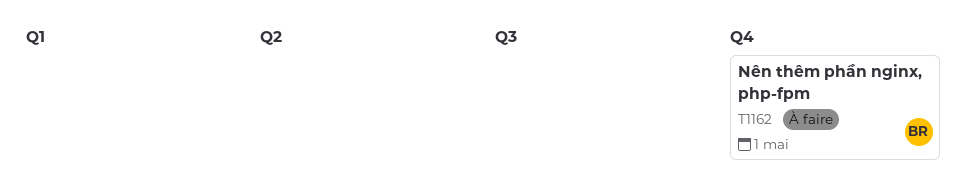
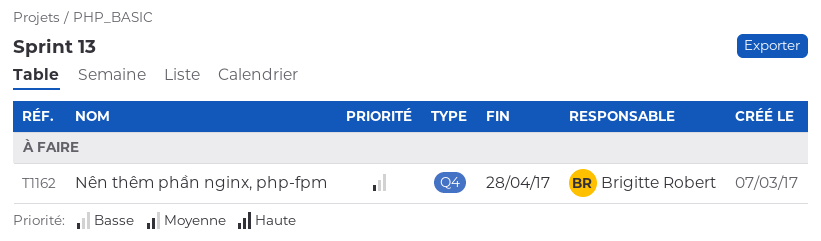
T1162, due: May 1 -> Apr 28

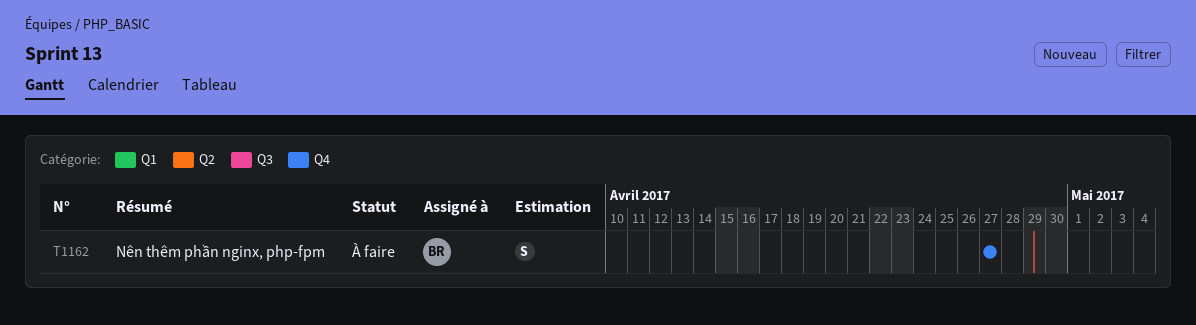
T1162, due: Apr 28 -> Apr 27

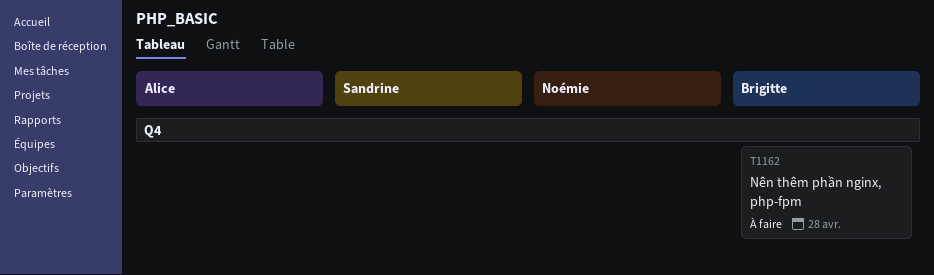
T1162, due: Apr 27 -> Apr 28

